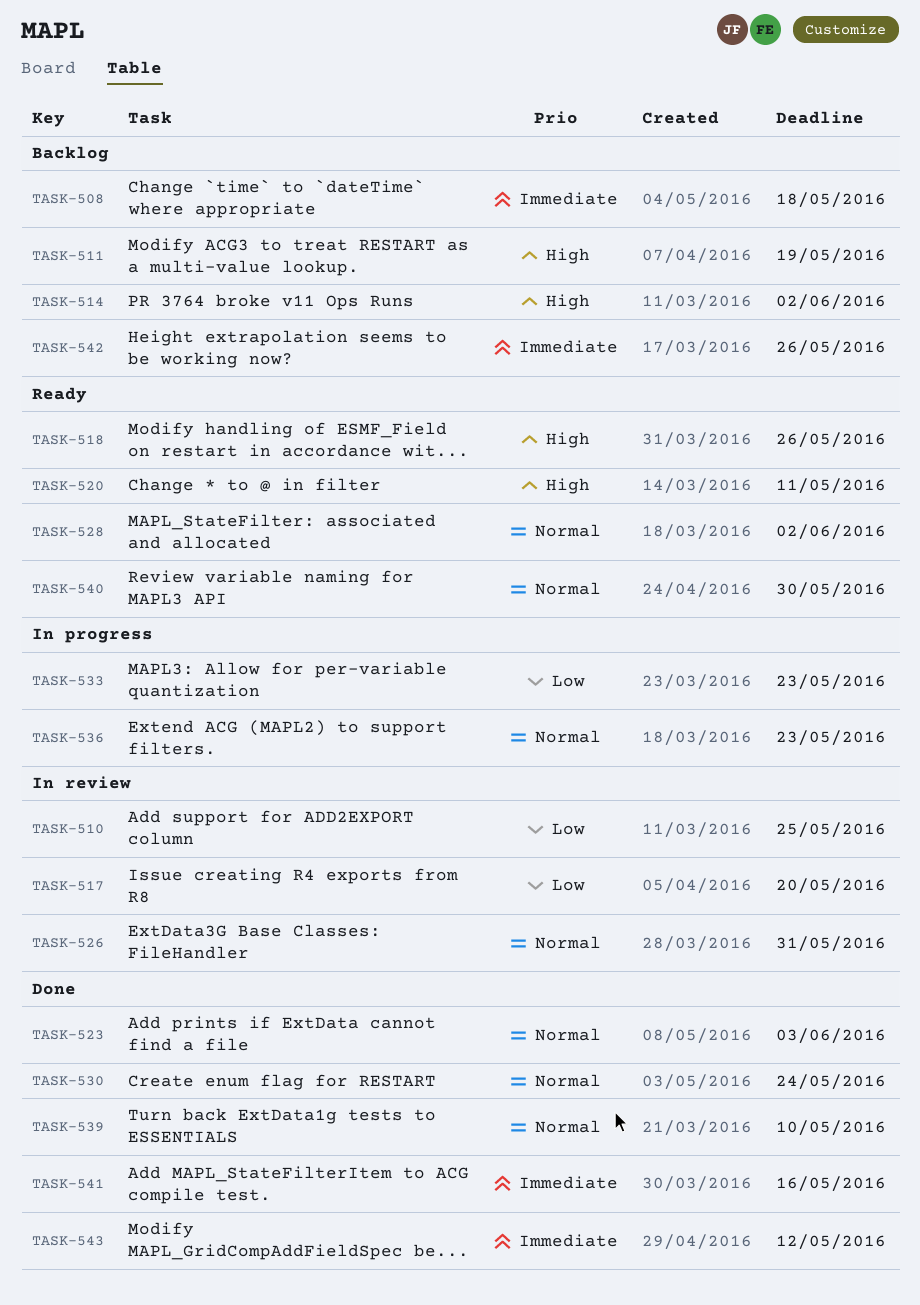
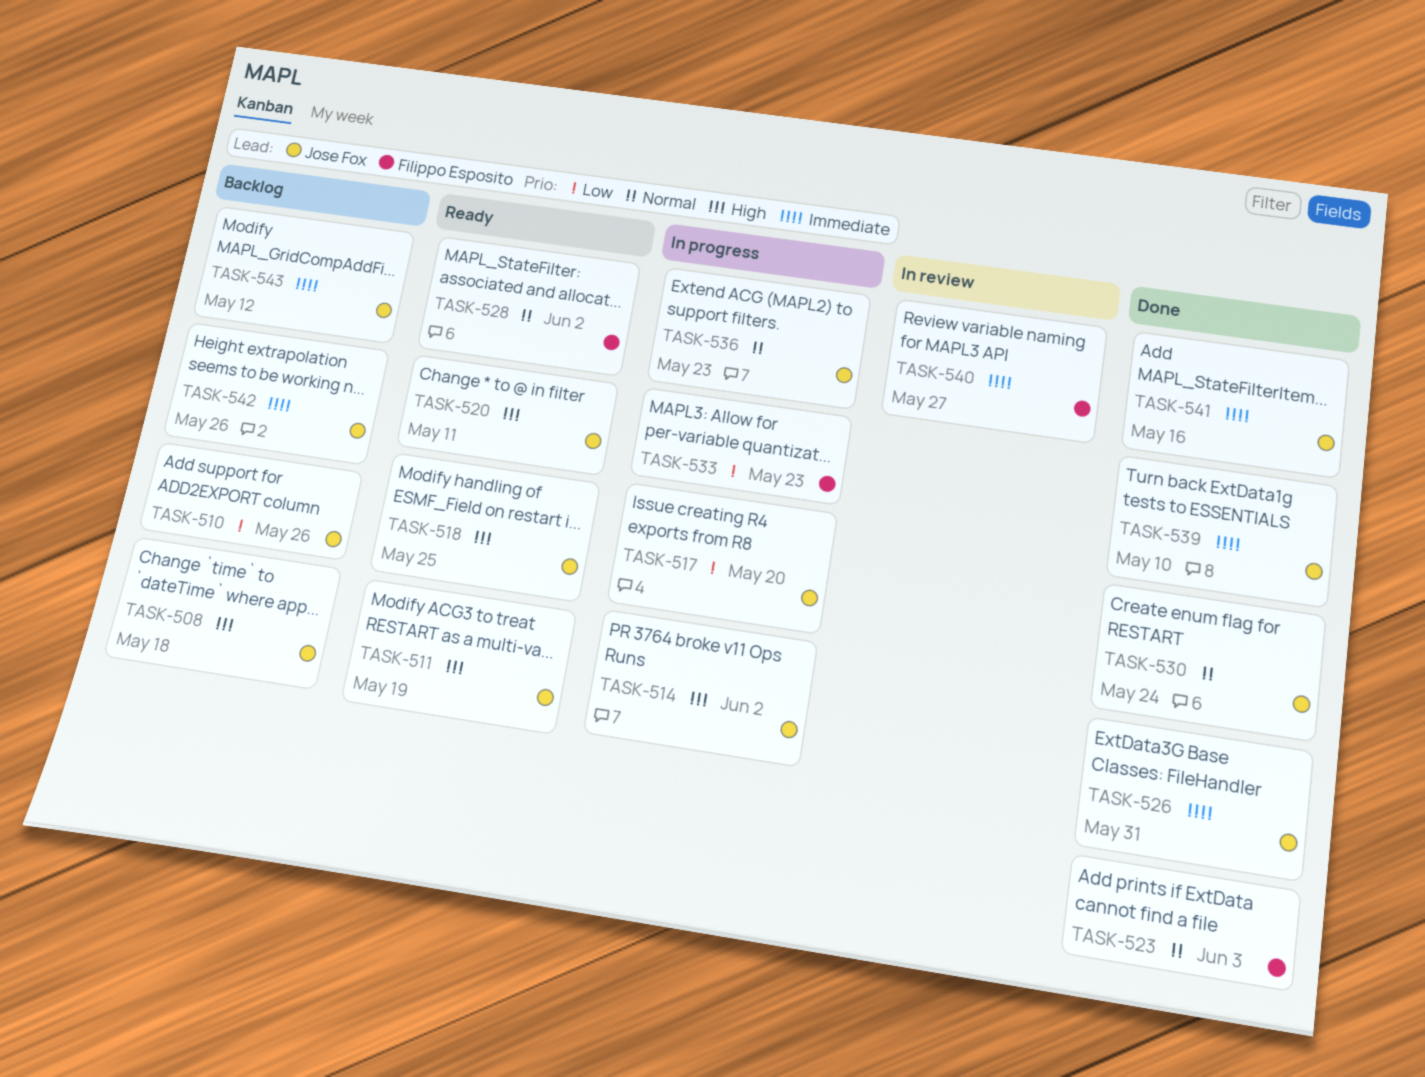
TASK-508, priority: Immediate -> High
TASK-510, status: In review -> Backlog
TASK-510, due: May 25 -> May 26
TASK-511, status: Backlog -> Ready
TASK-514, status: Backlog -> In progress
TASK-517, status: In review -> In progress
TASK-518, due: May 26 -> May 25
TASK-526, status: In review -> Done
TASK-526, priority: Normal -> Immediate
TASK-539, priority: Normal -> Immediate
TASK-540, status: Ready -> In review
TASK-540, priority: Normal -> Immediate
TASK-540, due: May 30 -> May 27
TASK-543, status: Done -> Backlog

